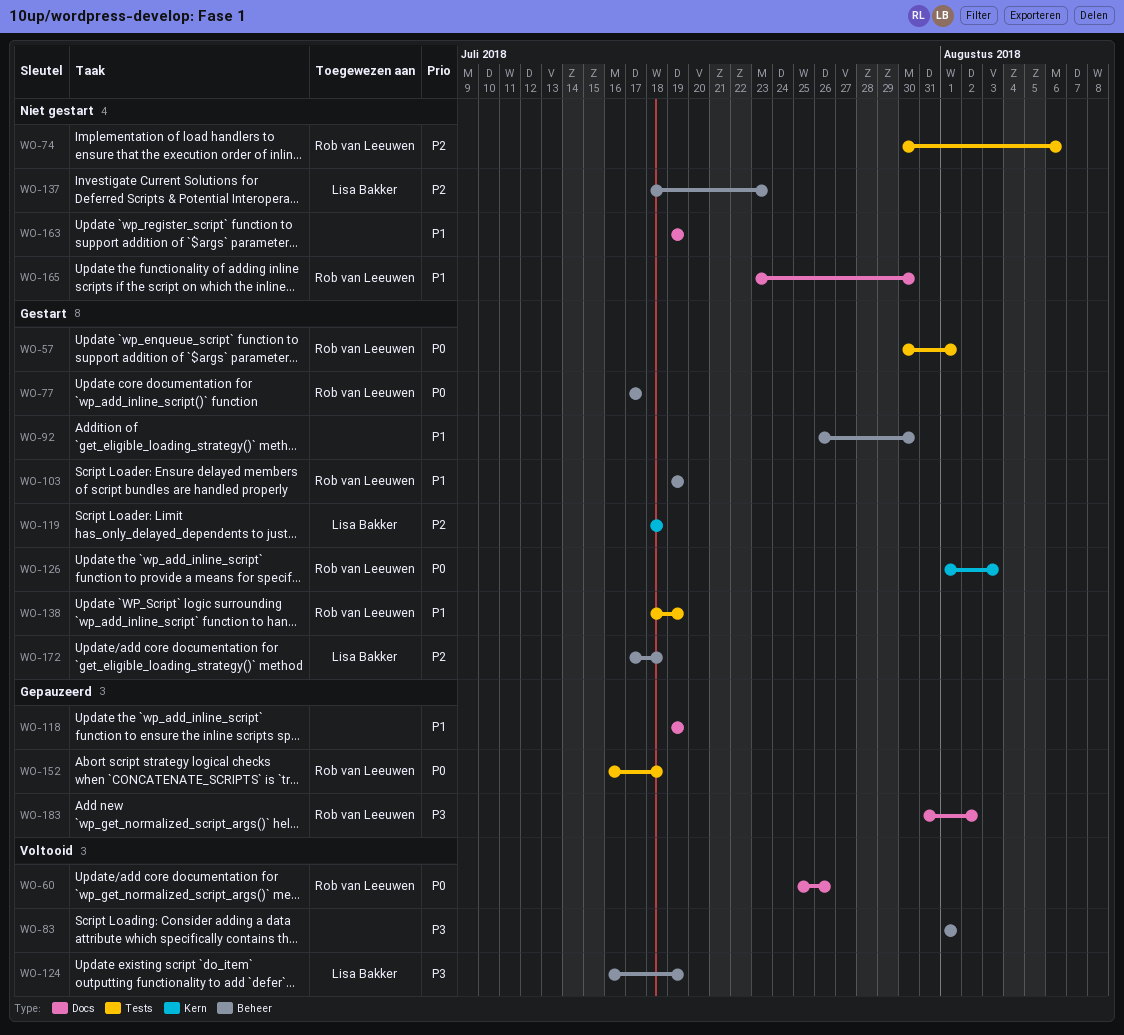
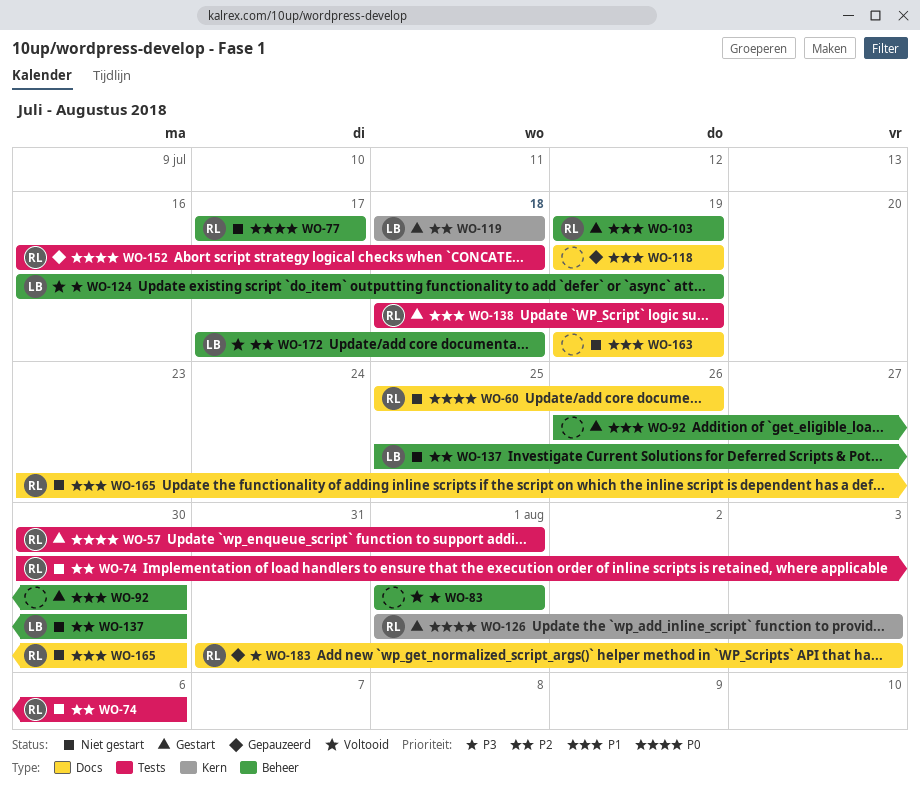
WO-60, status: Voltooid -> Niet gestart
WO-77, status: Gestart -> Niet gestart
WO-137, start: Jul 18 -> Jul 25
WO-137, due: Jul 23 -> Jul 30
WO-172, status: Gestart -> Voltooid
WO-183, due: Aug 2 -> Aug 3

